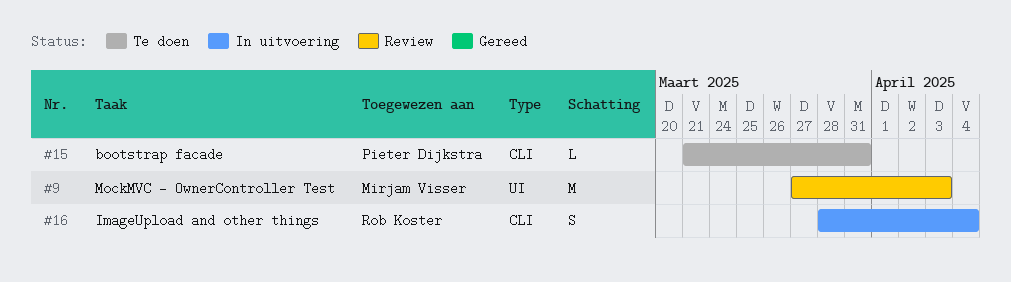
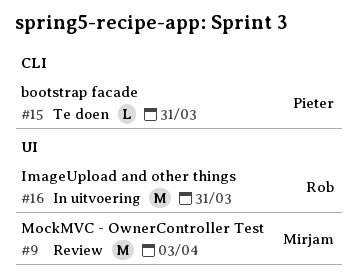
#16, label: CLI -> UI
#16, estimate: S -> M
#16, due: Apr 4 -> Mar 31

